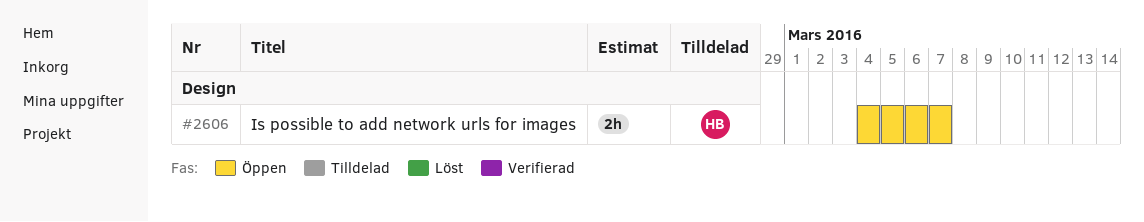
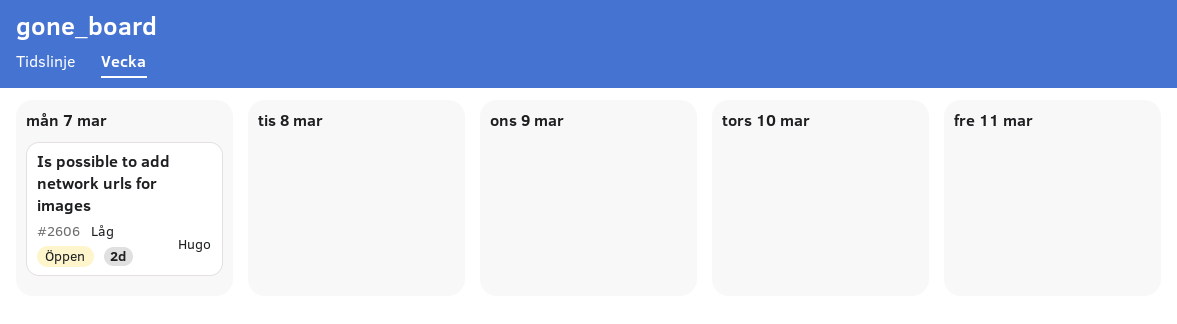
#2606, estimate: 2h -> 2d

